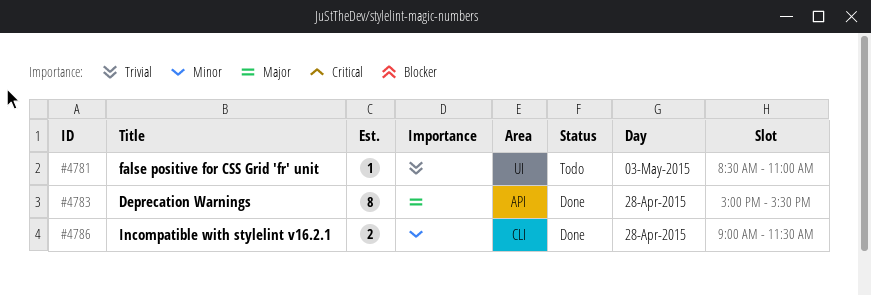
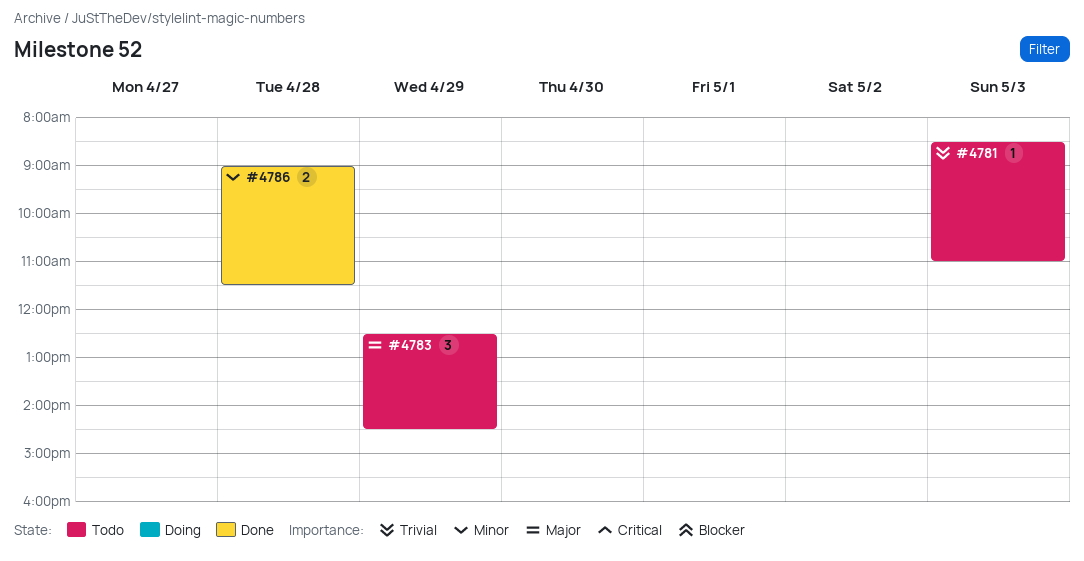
#4783, status: Done -> Todo
#4783, estimate: 8 -> 3
#4783, day: Apr 28 -> Apr 29
#4783, begins: 15:00 -> 12:30
#4783, ends: 15:30 -> 14:30

